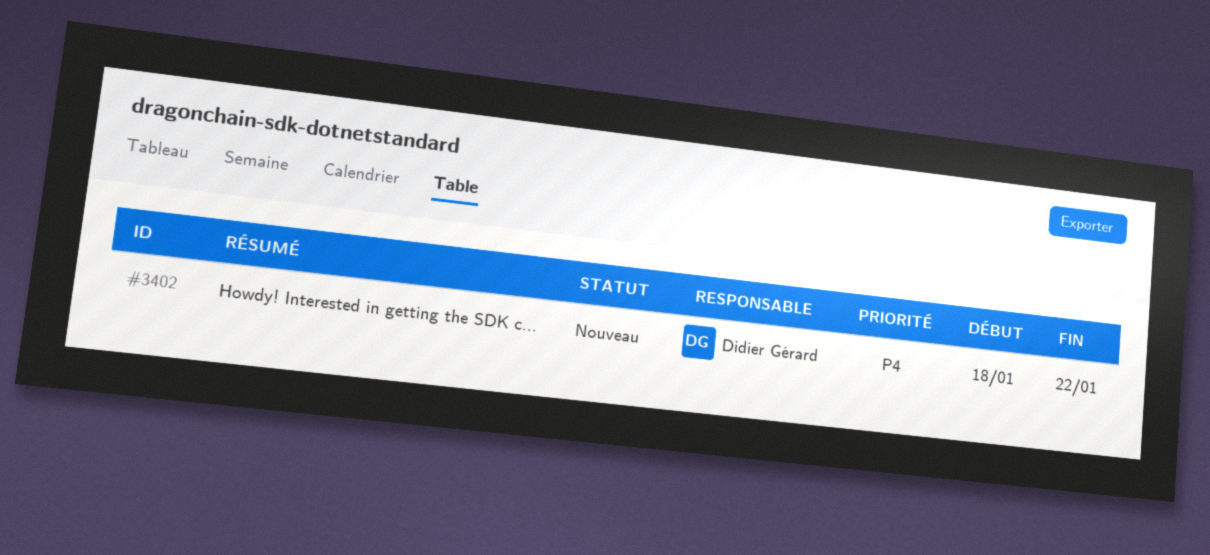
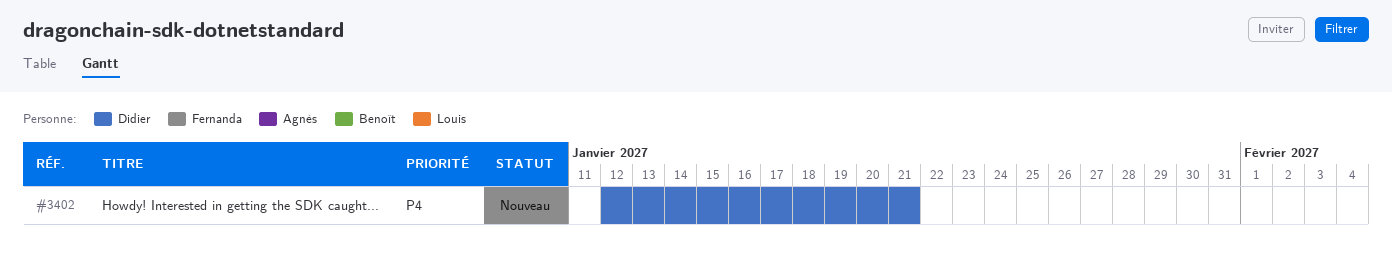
#3402, start: Jan 18 -> Jan 12
#3402, due: Jan 22 -> Jan 21

